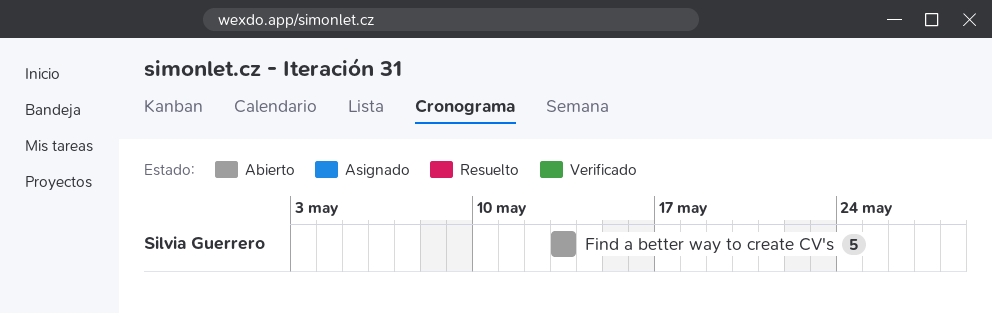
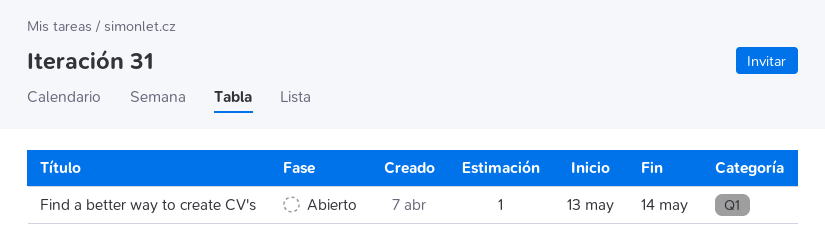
Find a better way to create CV's, estimate: 5 -> 1
Find a better way to create CV's, due: May 13 -> May 14

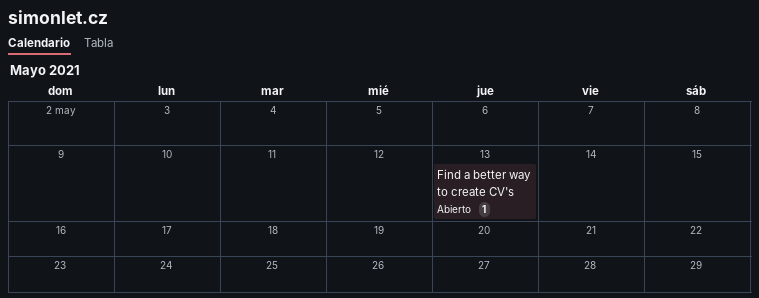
Find a better way to create CV's, due: May 14 -> May 13

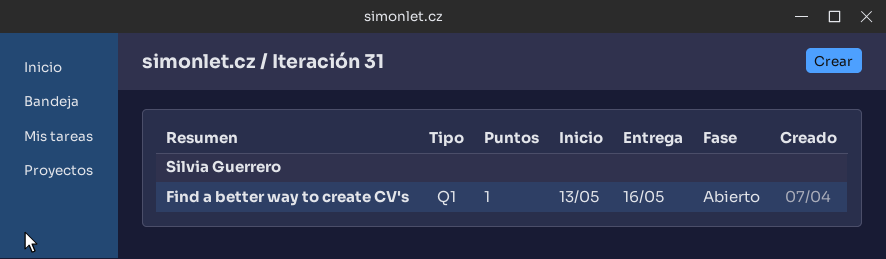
Find a better way to create CV's, due: May 13 -> May 16

